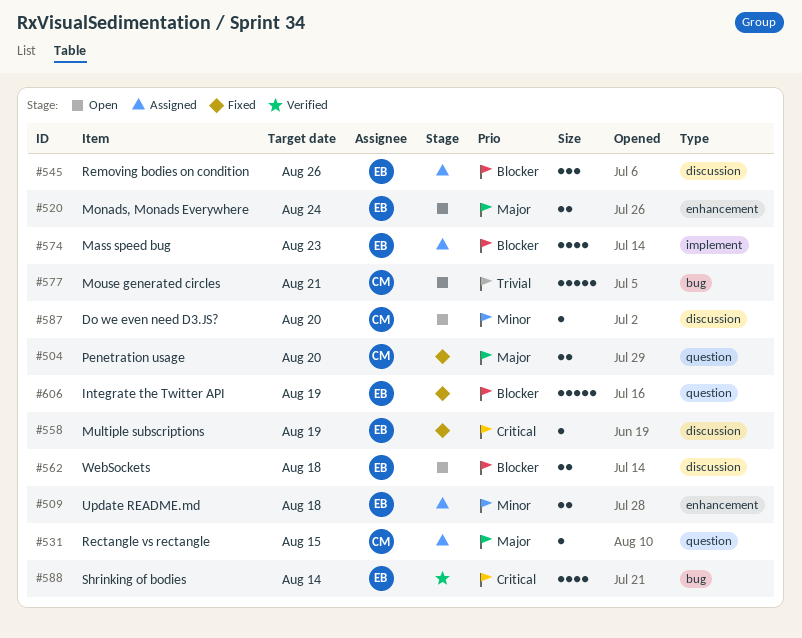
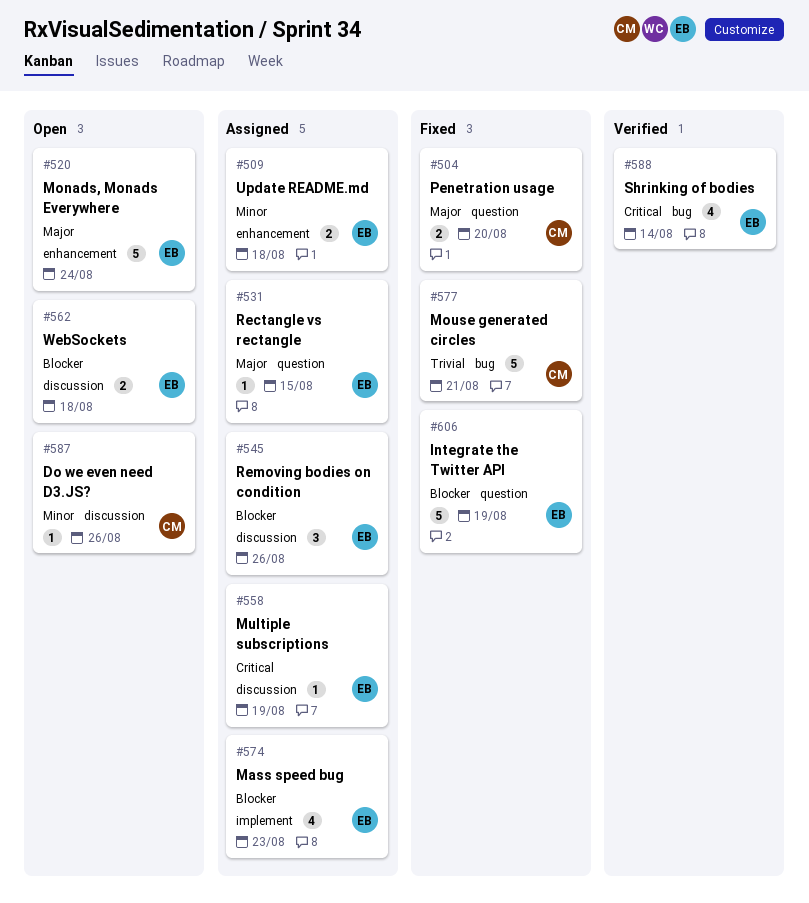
#520, estimate: 2 -> 5
#531, owner: CM -> EB
#558, status: Fixed -> Assigned
#577, status: Open -> Fixed
#587, due: Aug 20 -> Aug 26

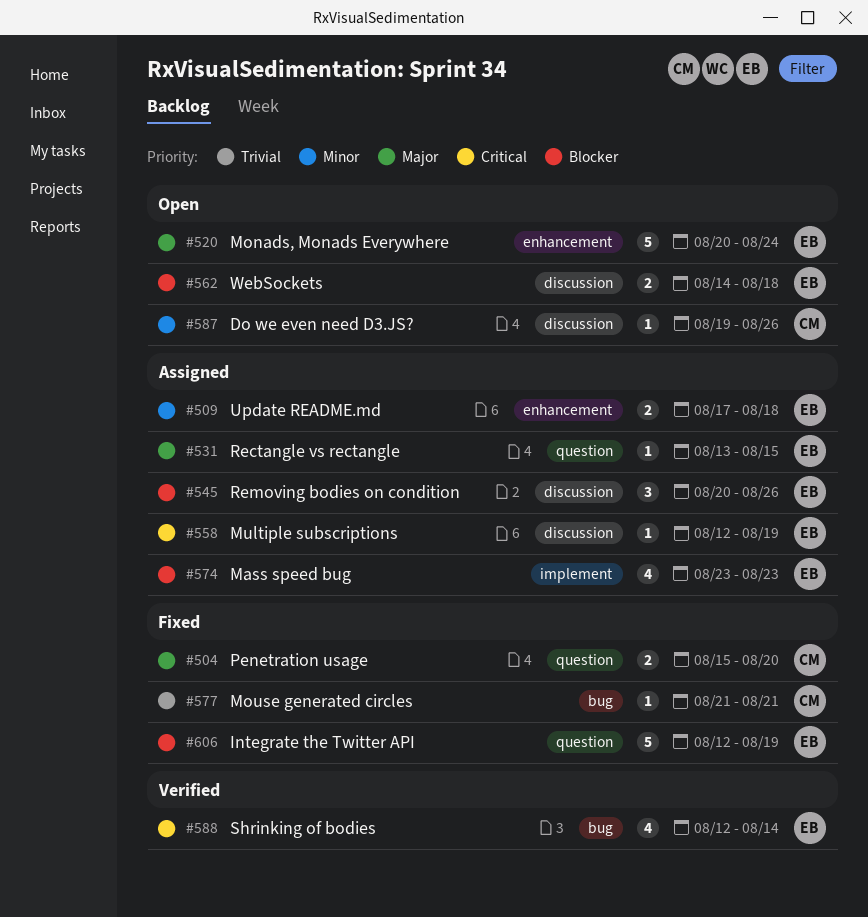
#577, estimate: 5 -> 1

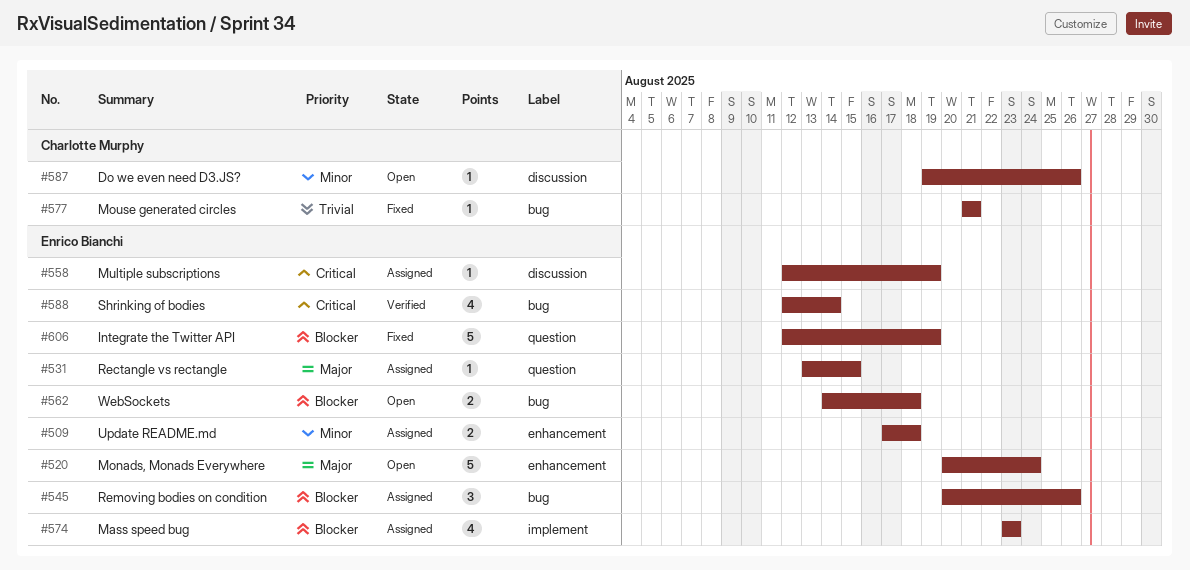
#504: present -> none
#545, label: discussion -> bug
#562, label: discussion -> bug

